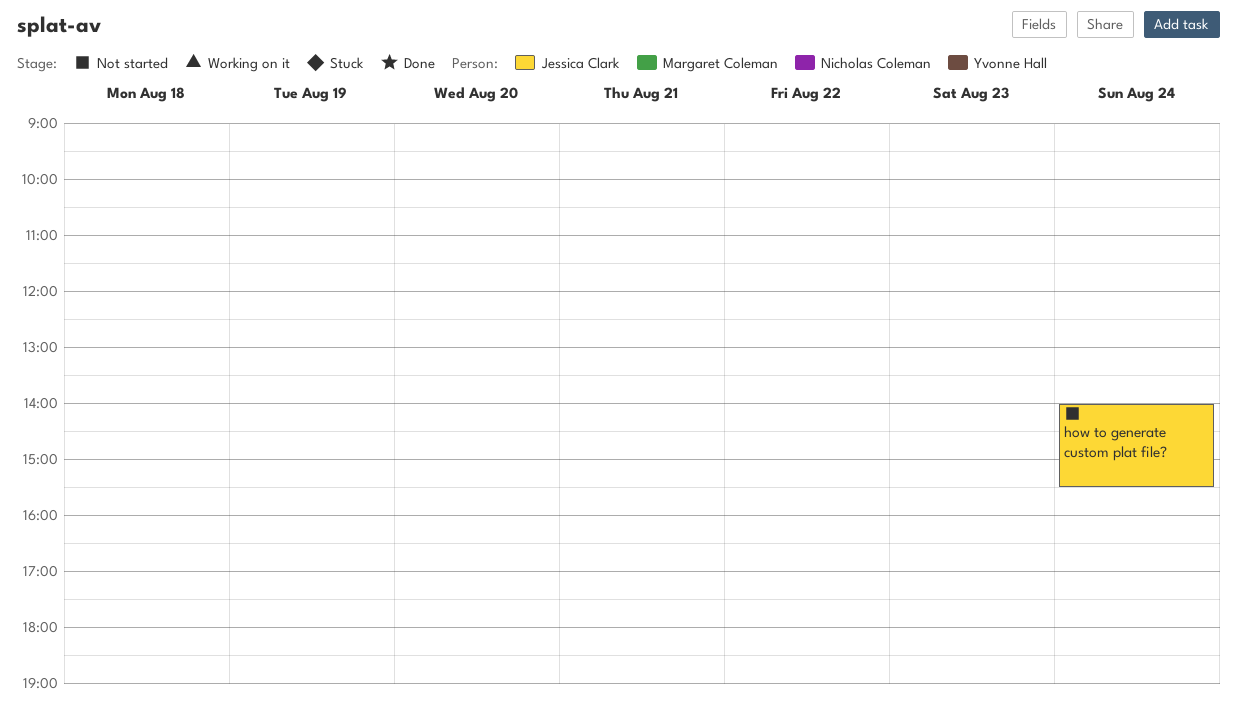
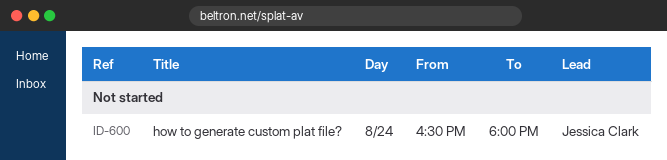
how to generate custom plat file?, begins: 14:00 -> 16:30
how to generate custom plat file?, ends: 15:30 -> 18:00

